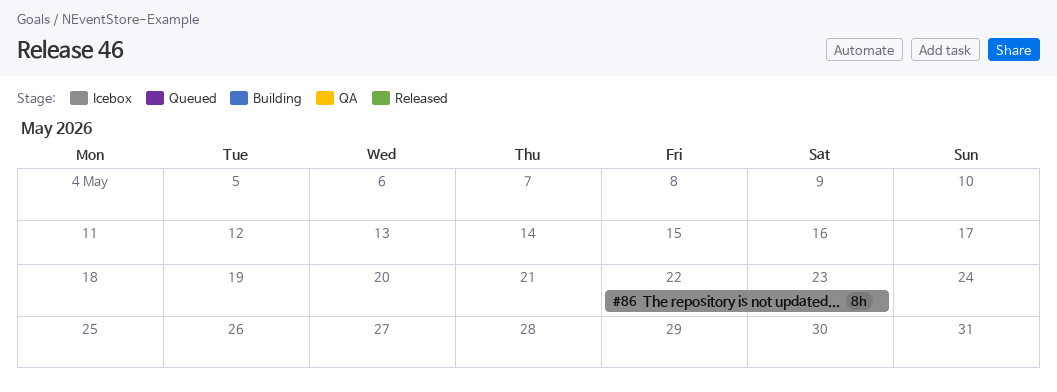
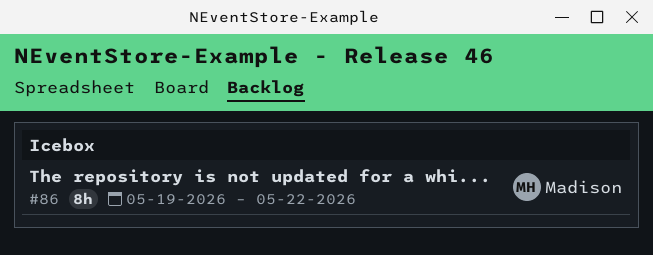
#86, start: May 22 -> May 19
#86, due: May 23 -> May 22

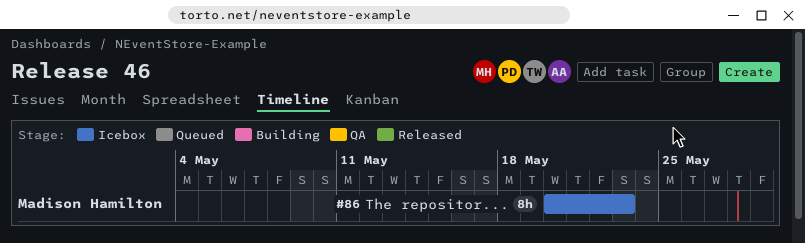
#86, start: May 19 -> May 20
#86, due: May 22 -> May 23

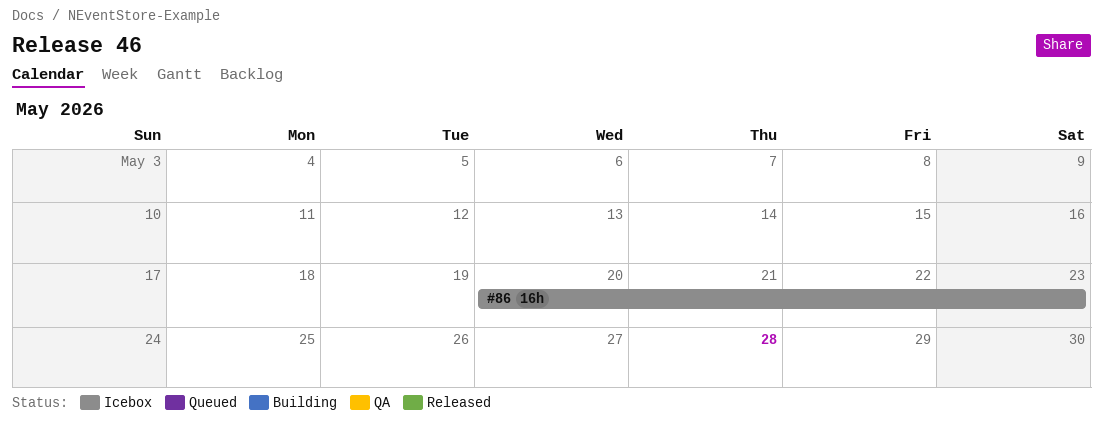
#86, estimate: 8h -> 16h

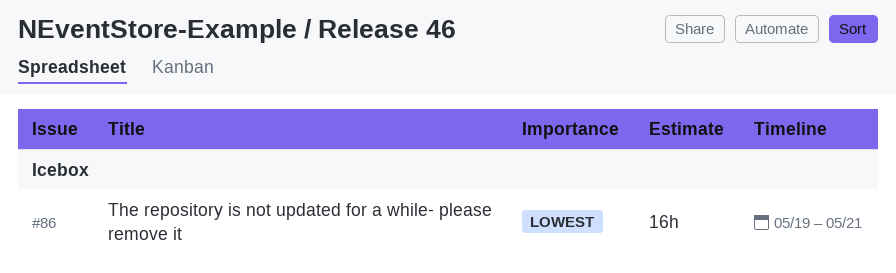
#86, start: May 20 -> May 19
#86, due: May 23 -> May 21

